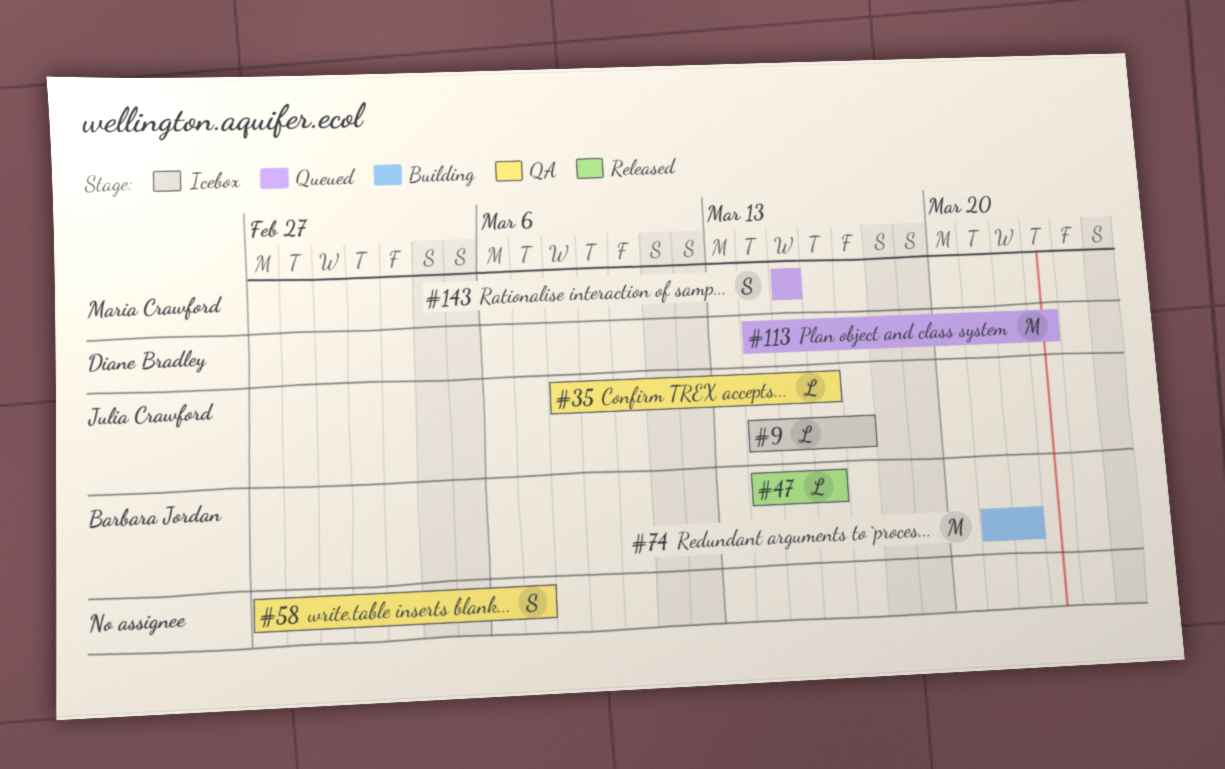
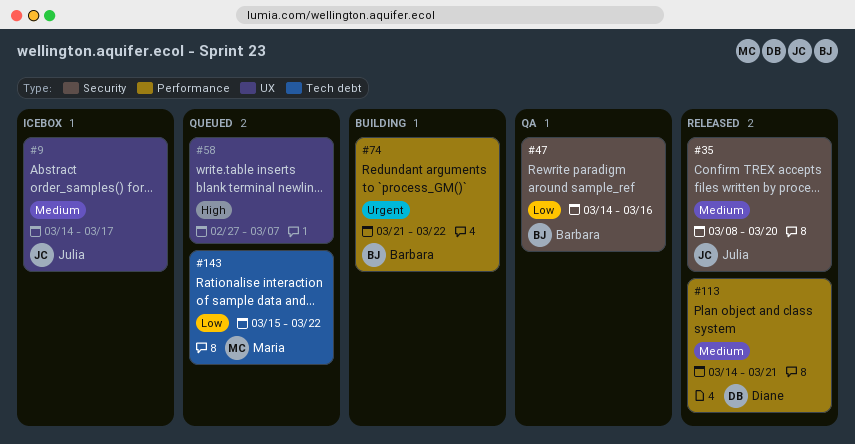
#35, status: QA -> Released
#35, due: Mar 16 -> Mar 20
#47, status: Released -> QA
#58, status: QA -> Queued
#113, status: Queued -> Released
#113, due: Mar 23 -> Mar 21
#143, due: Mar 15 -> Mar 22

